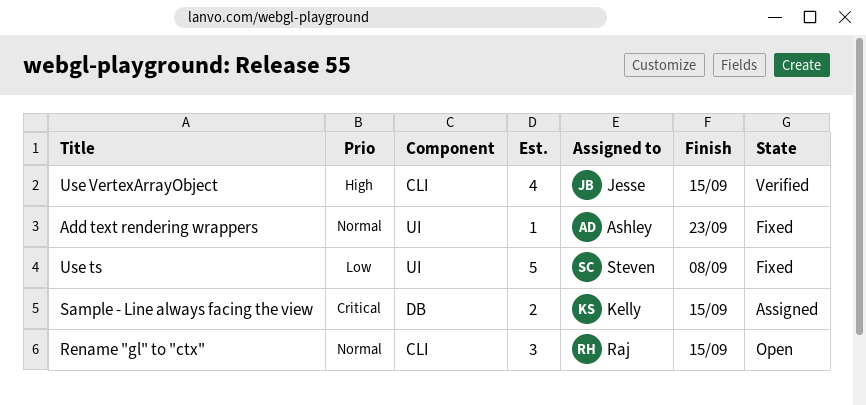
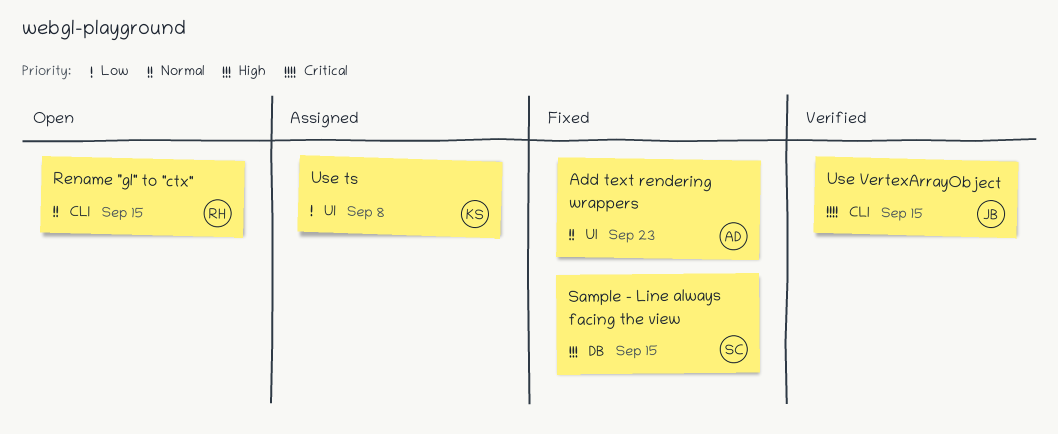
Sample - Line always facing the view, status: Assigned -> Fixed
Sample - Line always facing the view, owner: Kelly -> Steven
Sample - Line always facing the view, priority: Critical -> High
Use ts, status: Fixed -> Assigned
Use ts, owner: Steven -> Kelly
Use VertexArrayObject, priority: High -> Critical

